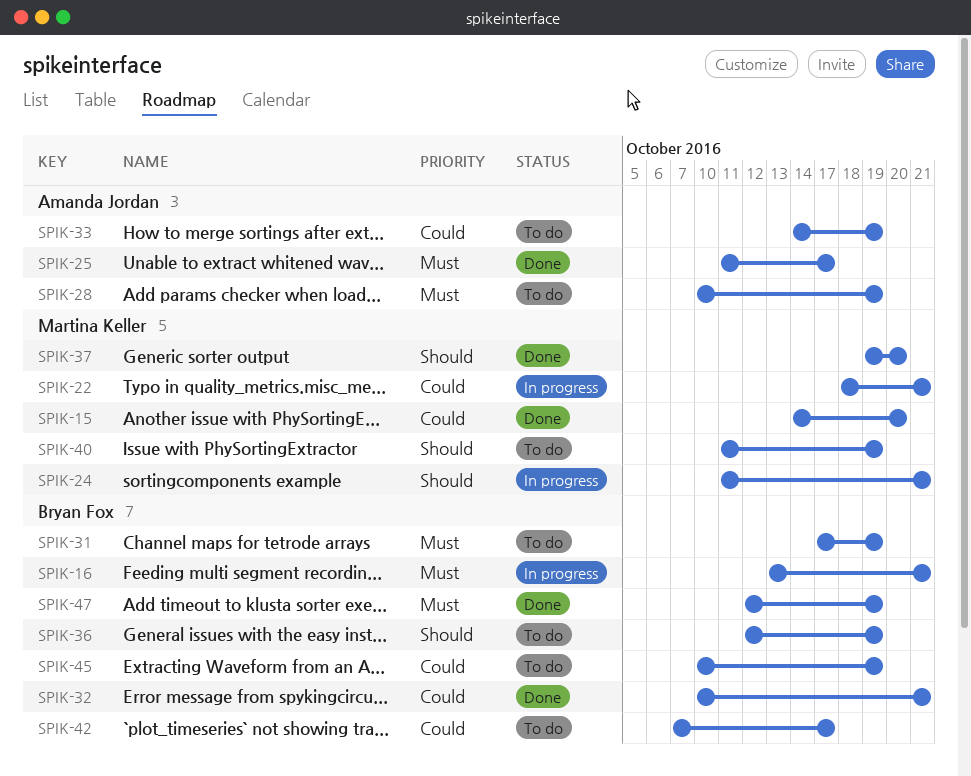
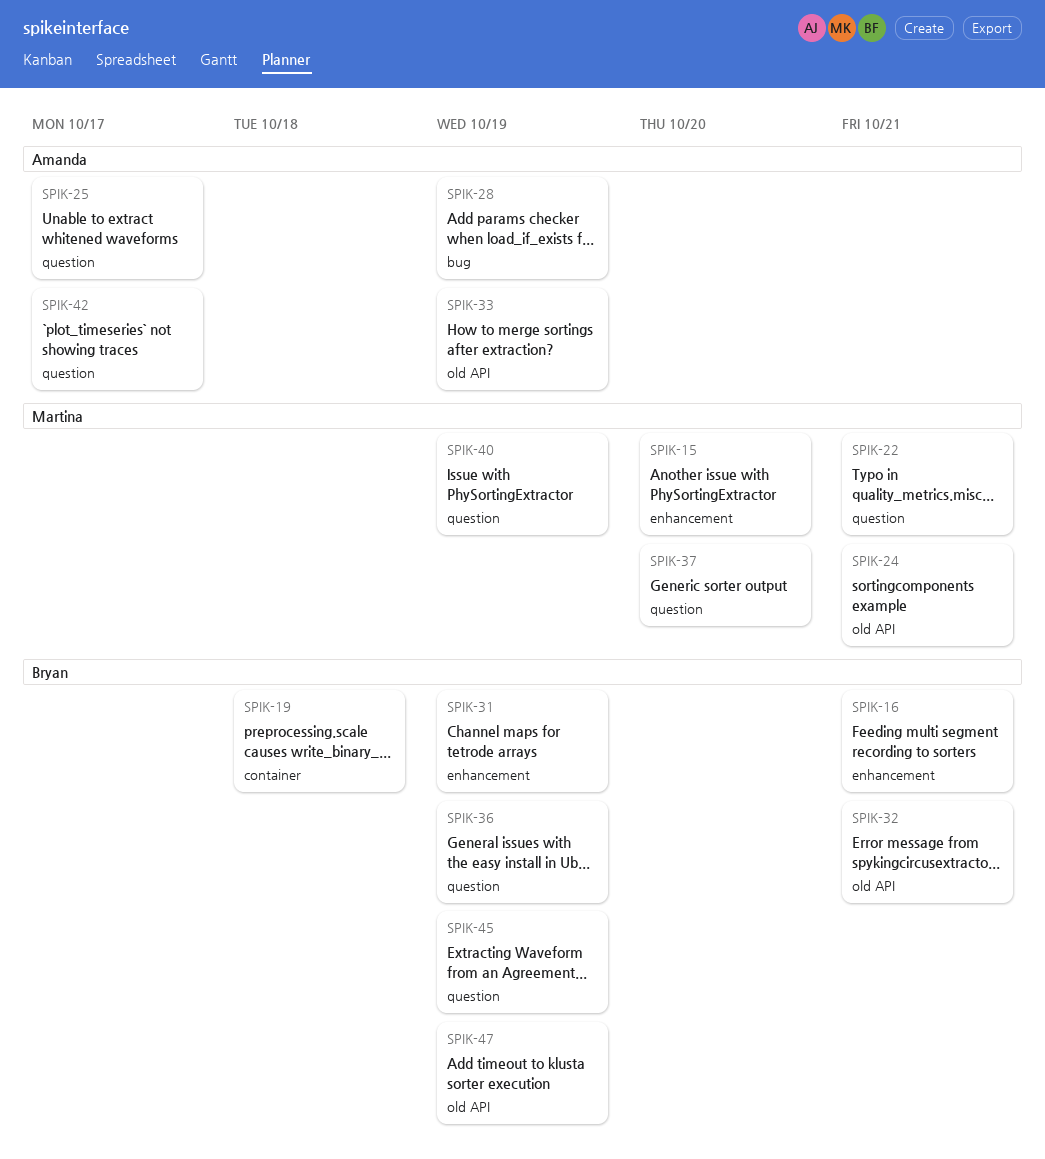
SPIK-19: none -> present
SPIK-42, owner: Bryan Fox -> Amanda Jordan

